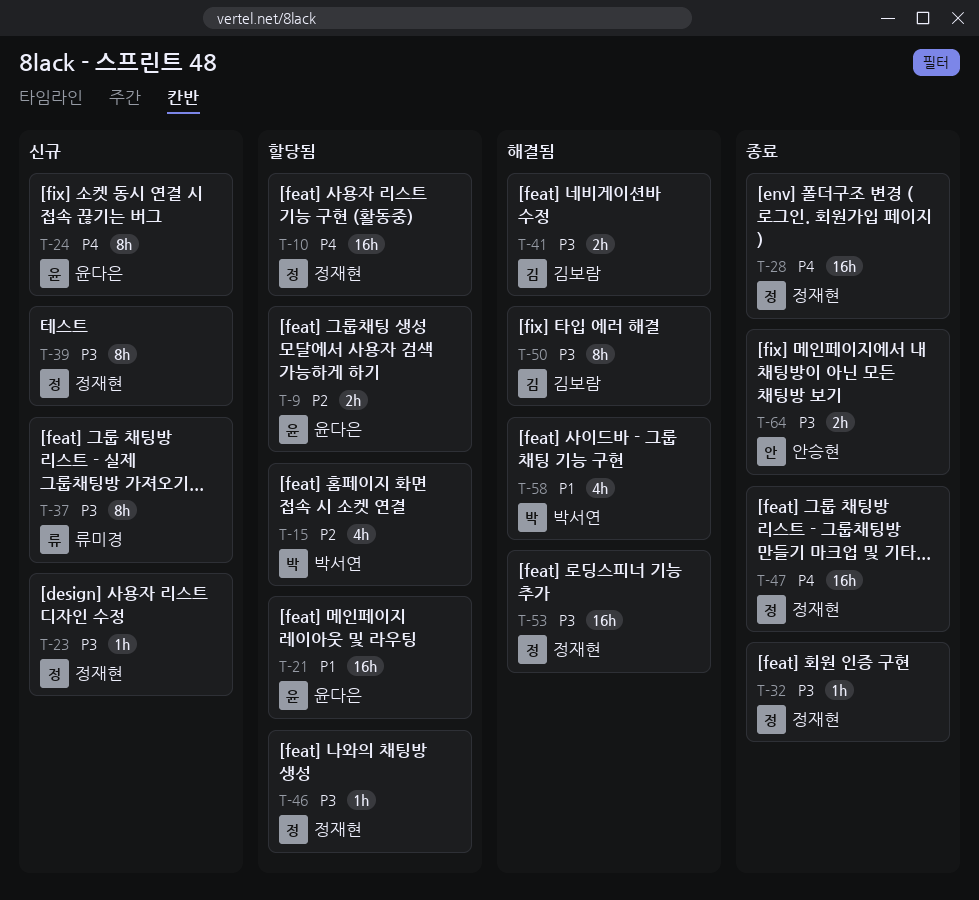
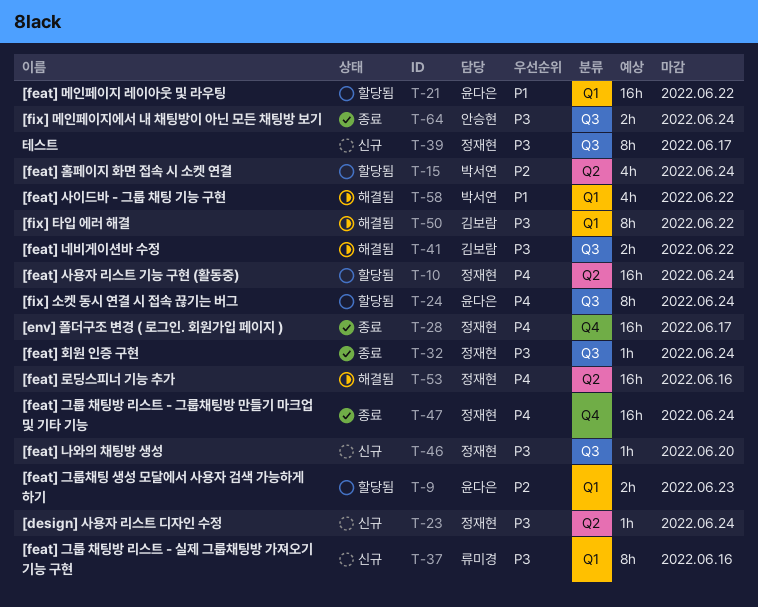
T-24, status: 신규 -> 할당됨
T-46, status: 할당됨 -> 신규
T-53, priority: P3 -> P4

